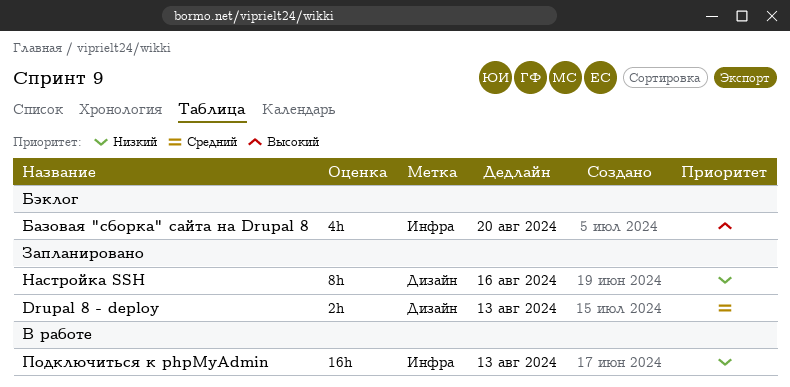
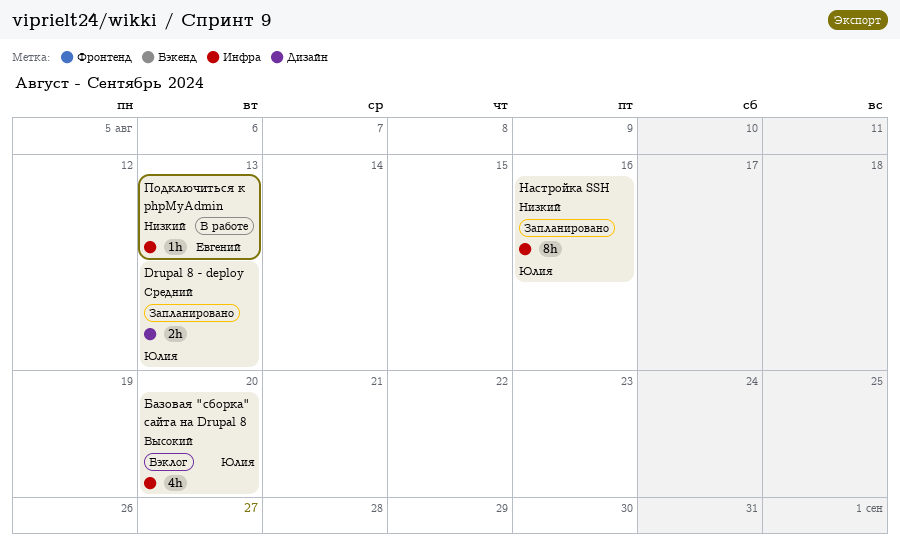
Настройка SSH, label: Дизайн -> Инфра
Подключиться к phpMyAdmin, estimate: 16h -> 1h

